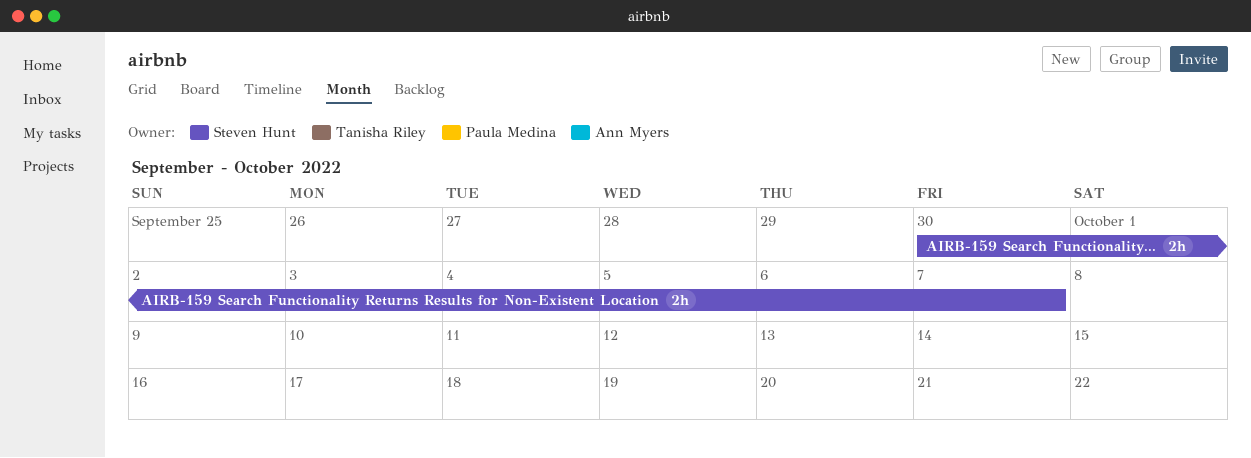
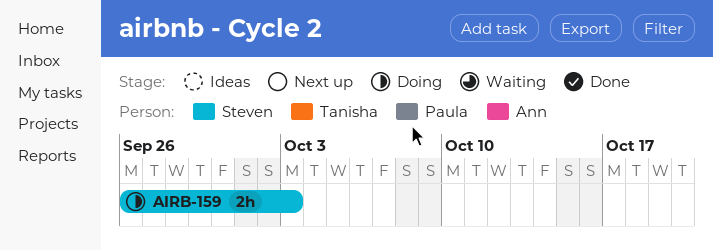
AIRB-159, start: Sep 30 -> Sep 26
AIRB-159, due: Oct 7 -> Oct 3

